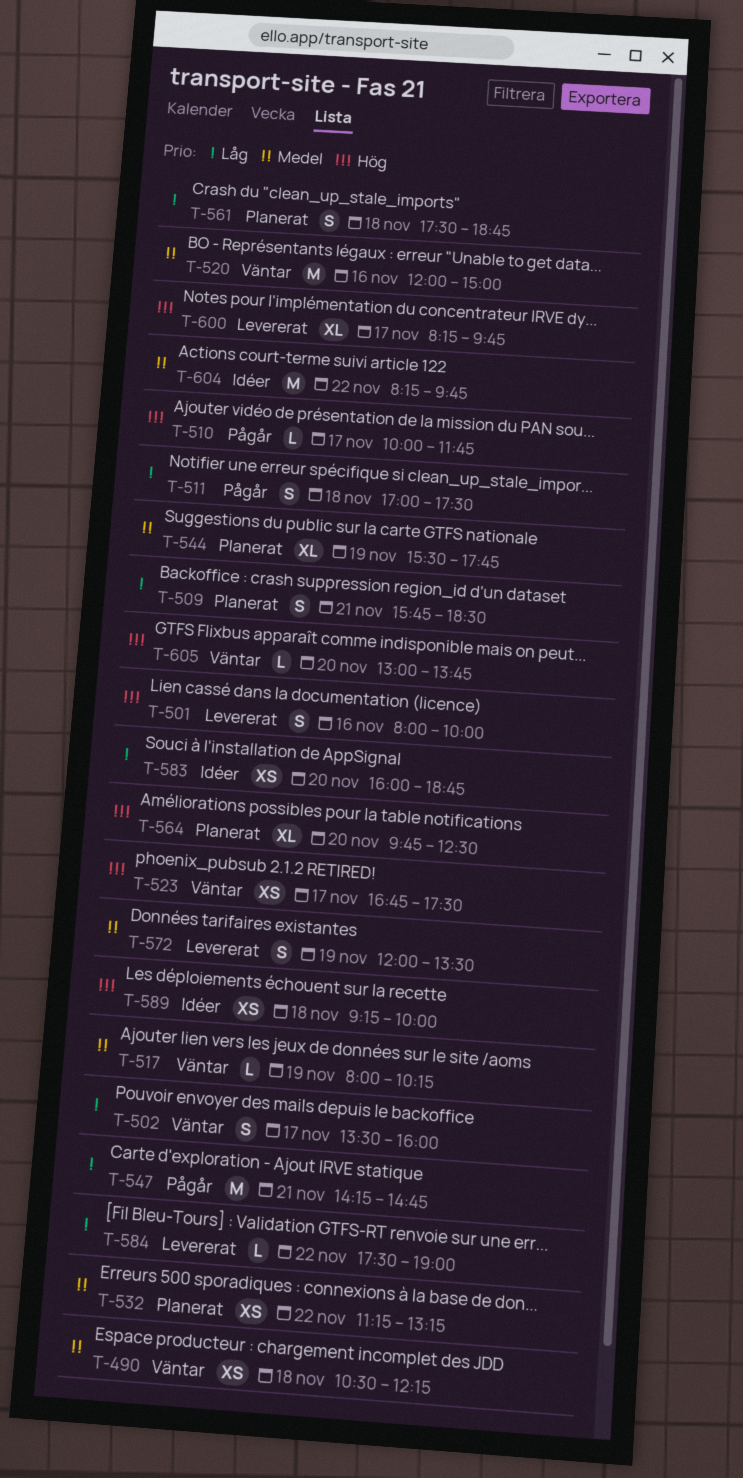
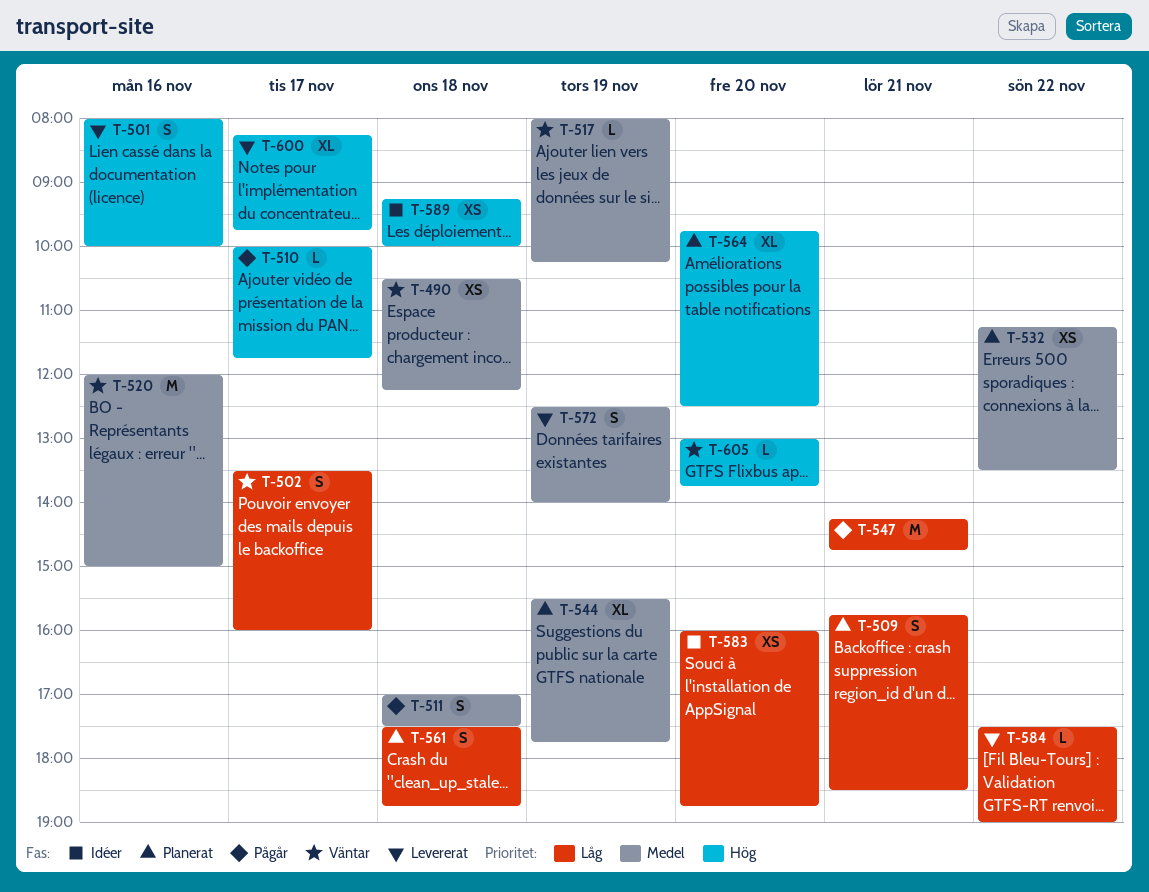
T-511, priority: Låg -> Medel
T-523: present -> none
T-532, ends: 13:15 -> 13:30
T-572, begins: 12:00 -> 12:30
T-572, ends: 13:30 -> 14:00
T-604: present -> none

